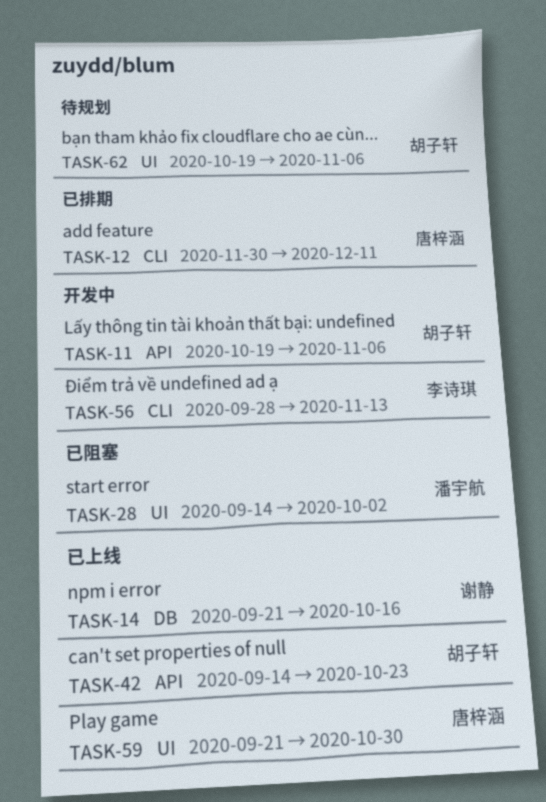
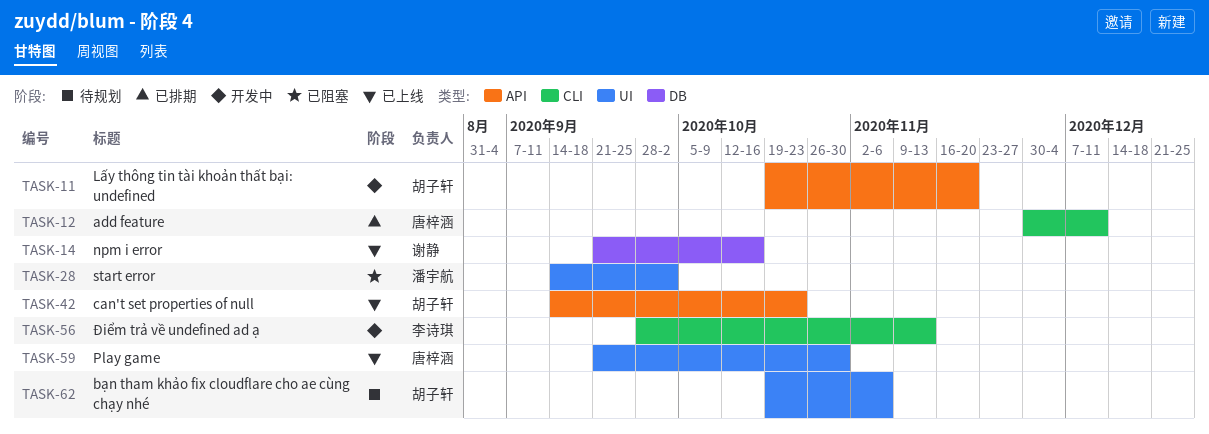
TASK-11, due: Nov 6 -> Nov 20

